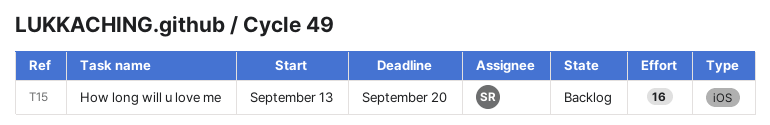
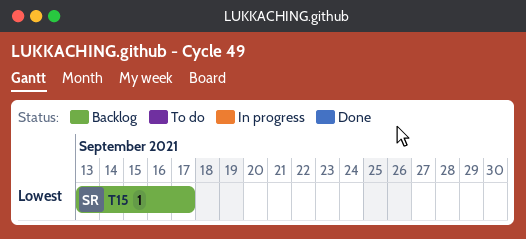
T15, estimate: 16 -> 1
T15, due: Sep 20 -> Sep 17

